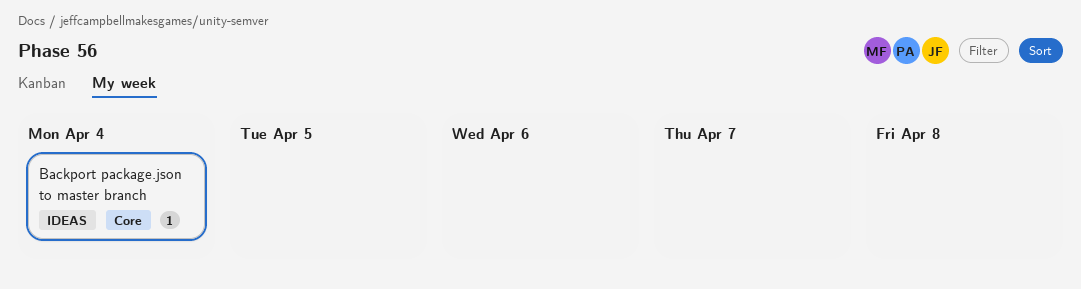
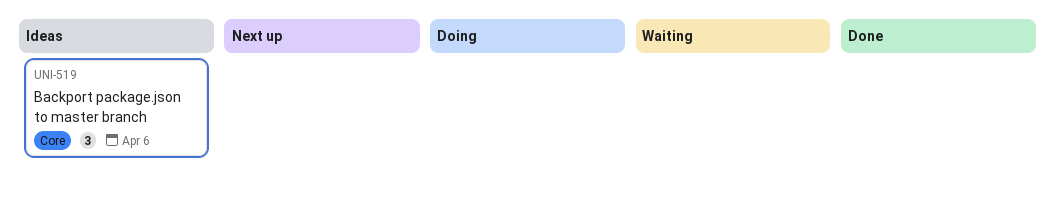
Backport package.json to master branch, estimate: 1 -> 3
Backport package.json to master branch, due: Apr 4 -> Apr 6

